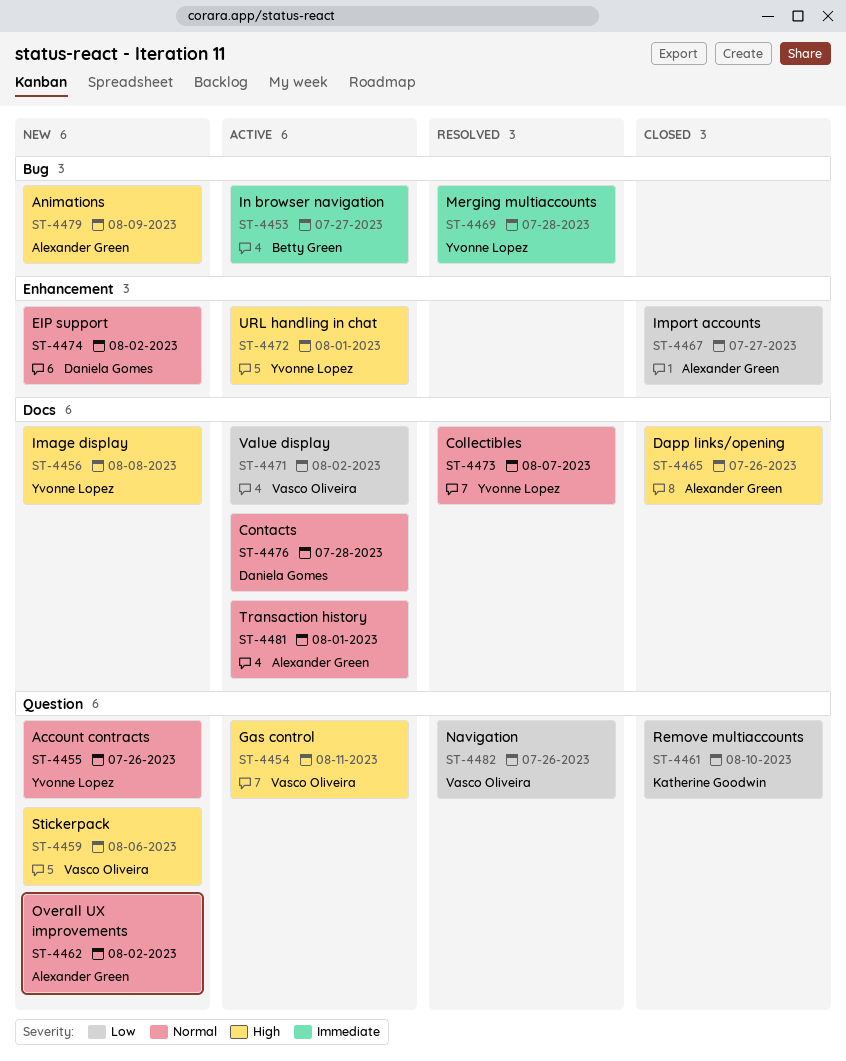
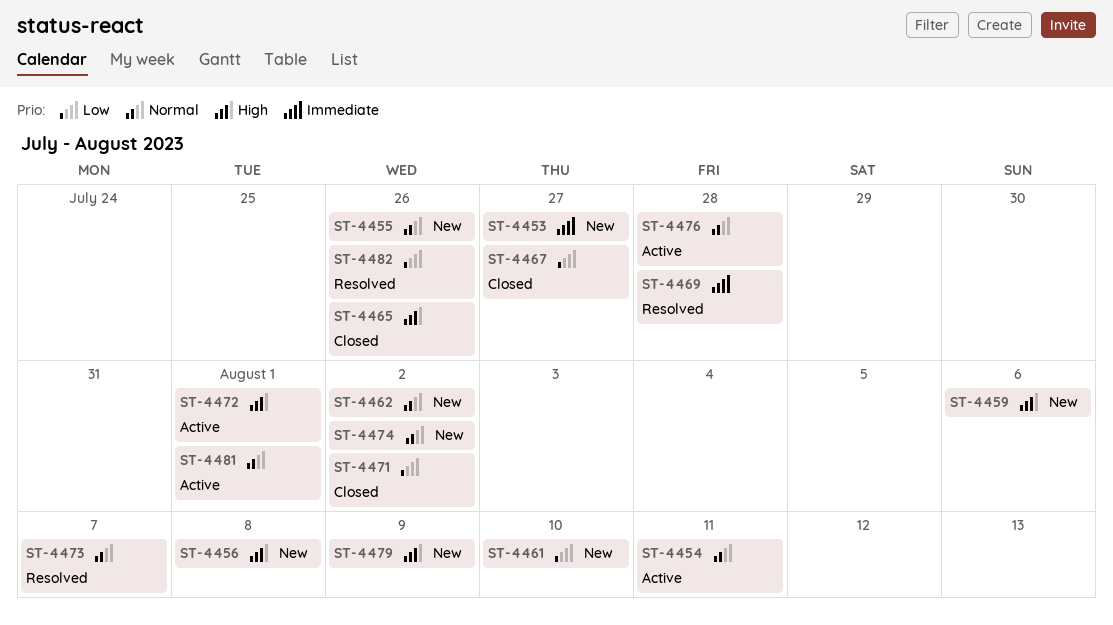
ST-4453, status: Active -> New
ST-4454, priority: High -> Normal
ST-4461, status: Closed -> New
ST-4471, status: Active -> Closed

